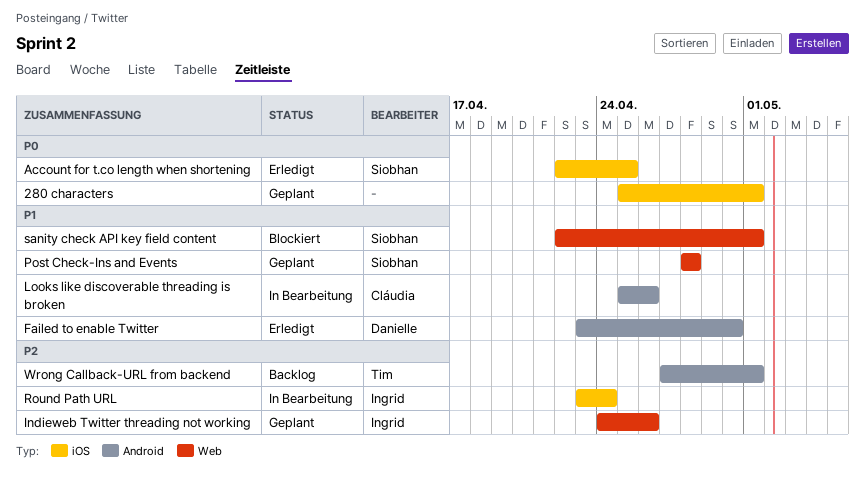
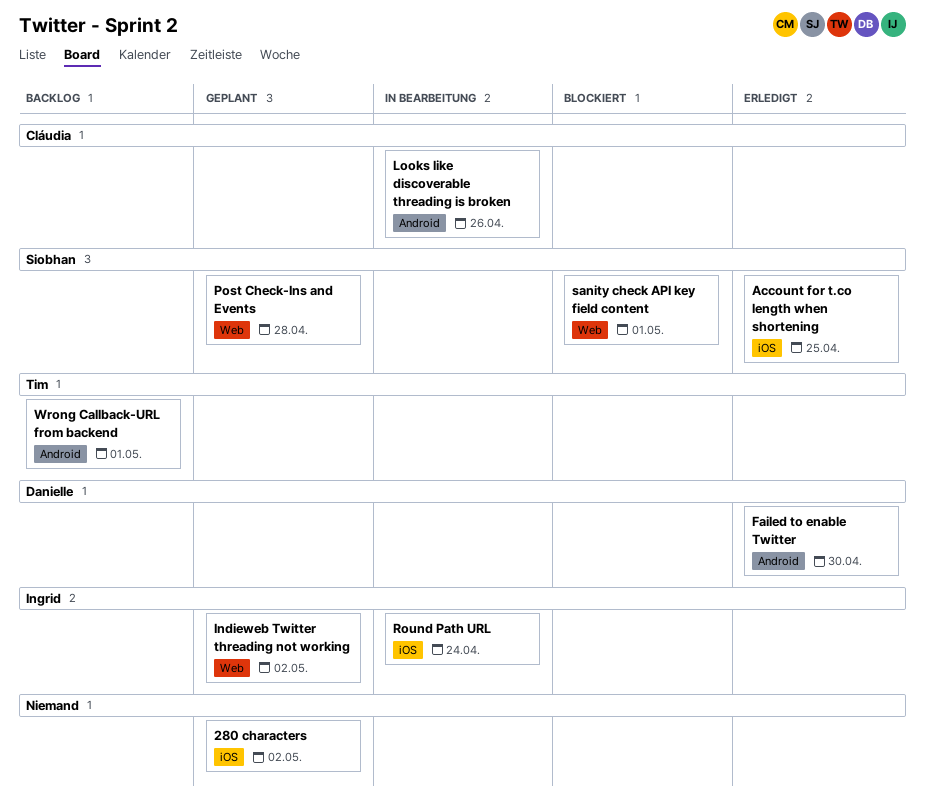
280 characters, due: May 1 -> May 2
Indieweb Twitter threading not working, due: Apr 26 -> May 2

